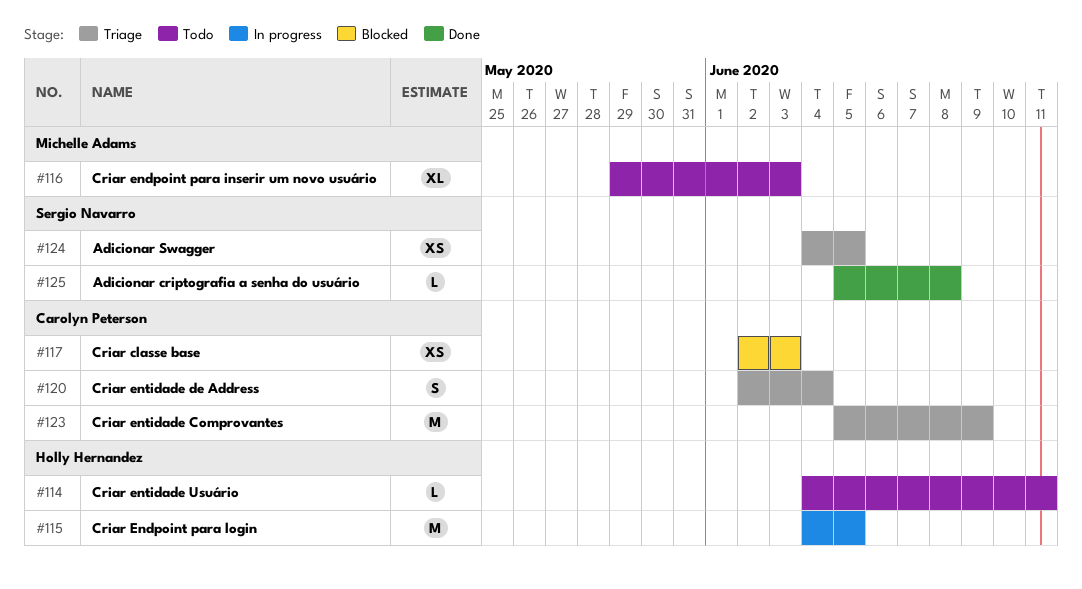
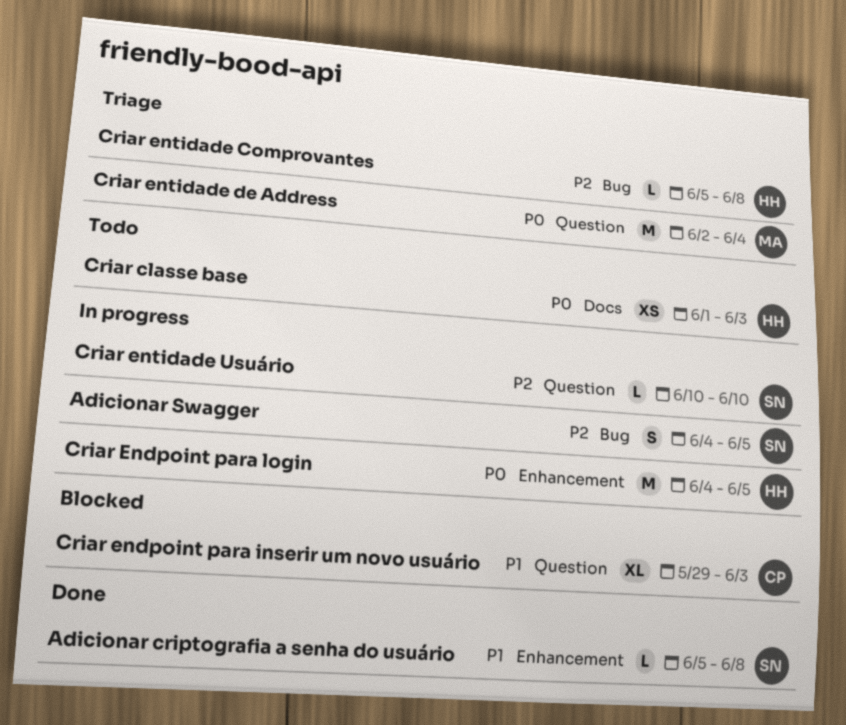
Adicionar Swagger, status: Triage -> In progress
Adicionar Swagger, estimate: XS -> S
Criar classe base, status: Blocked -> Todo
Criar classe base, owner: Carolyn Peterson -> Holly Hernandez
Criar classe base, start: Jun 2 -> Jun 1
Criar endpoint para inserir um novo usuário, status: Todo -> Blocked
Criar endpoint para inserir um novo usuário, owner: Michelle Adams -> Carolyn Peterson
Criar entidade Comprovantes, owner: Carolyn Peterson -> Holly Hernandez
Criar entidade Comprovantes, estimate: M -> L
Criar entidade Comprovantes, due: Jun 9 -> Jun 8
Criar entidade de Address, owner: Carolyn Peterson -> Michelle Adams
Criar entidade de Address, estimate: S -> M
Criar entidade Usuário, status: Todo -> In progress
Criar entidade Usuário, owner: Holly Hernandez -> Sergio Navarro
Criar entidade Usuário, start: Jun 4 -> Jun 10
Criar entidade Usuário, due: Jun 11 -> Jun 10

